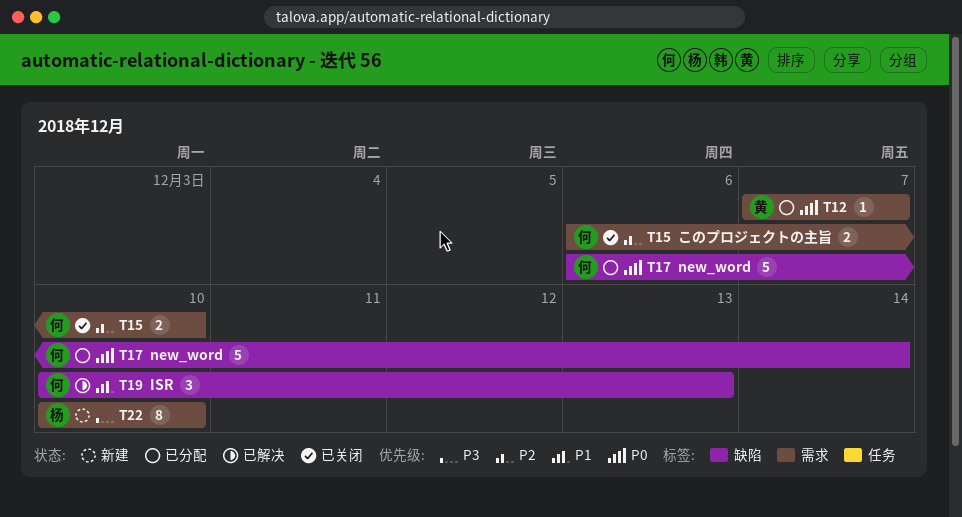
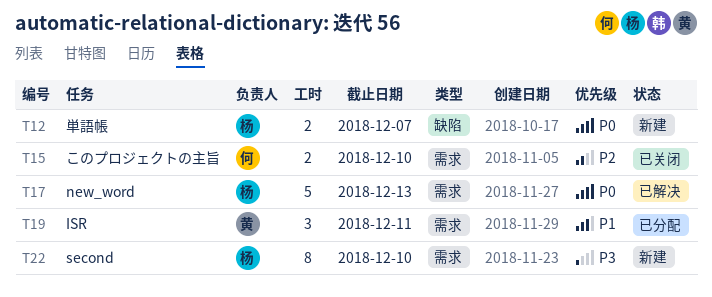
T12, status: 已分配 -> 新建
T12, owner: 黄 -> 杨
T12, label: 需求 -> 缺陷
T12, estimate: 1 -> 2
T17, status: 已分配 -> 已解决
T17, owner: 何 -> 杨
T17, label: 缺陷 -> 需求
T17, due: Dec 14 -> Dec 13
T19, status: 已解决 -> 已分配
T19, owner: 何 -> 黄
T19, label: 缺陷 -> 需求
T19, due: Dec 13 -> Dec 11

